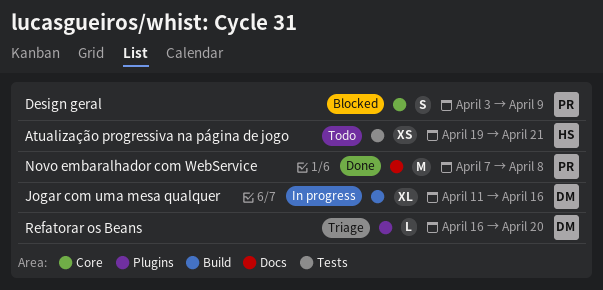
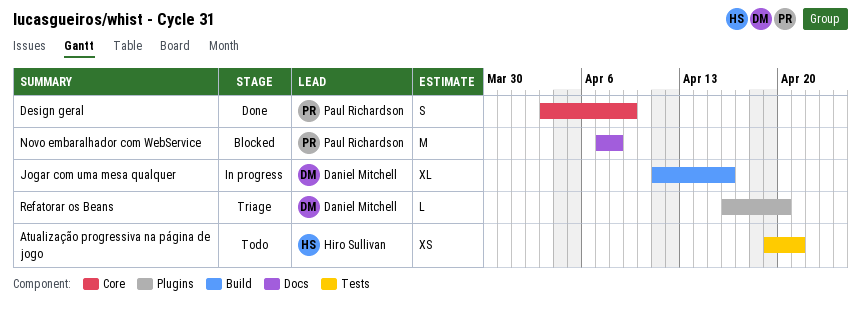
Design geral, status: Blocked -> Done
Novo embaralhador com WebService, status: Done -> Blocked

